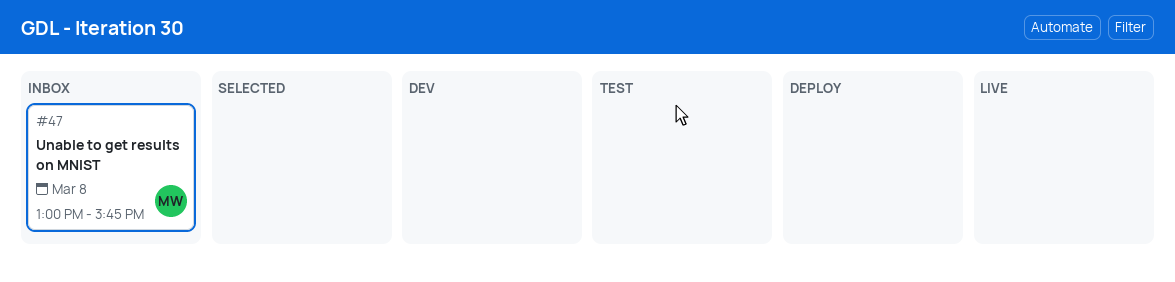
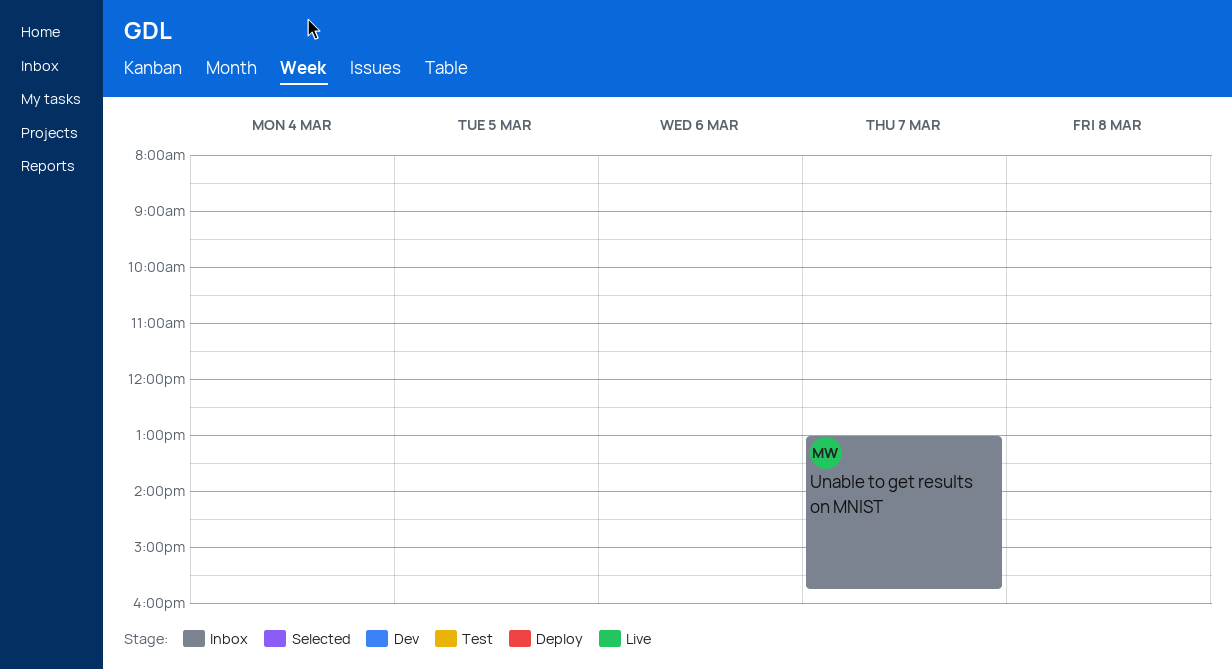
Unable to get results on MNIST, day: Mar 8 -> Mar 7

